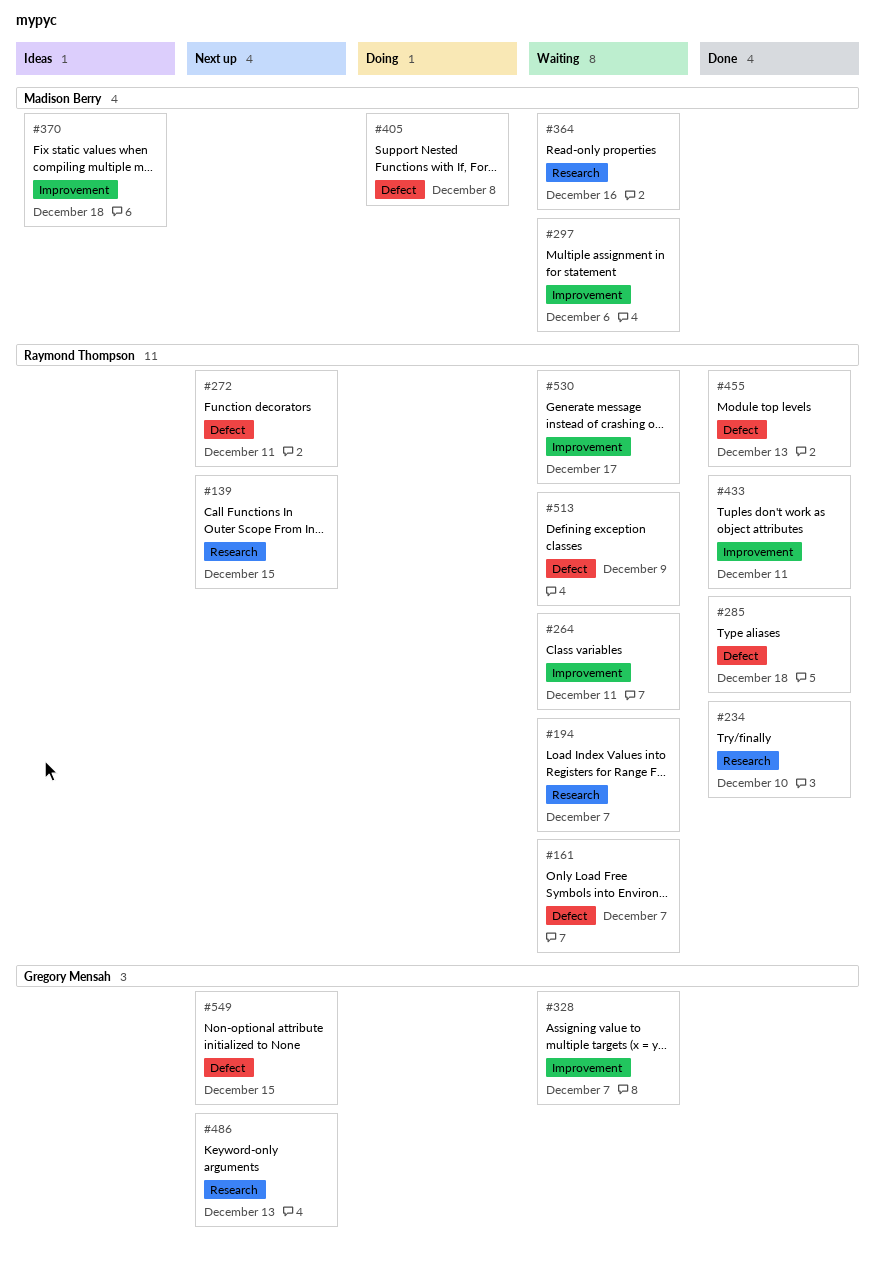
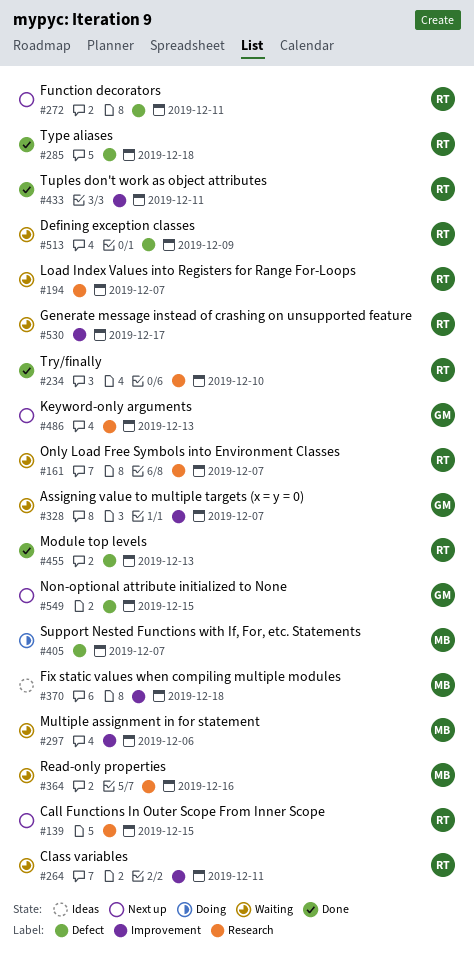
#161, label: Defect -> Research
#405, due: Dec 8 -> Dec 7

